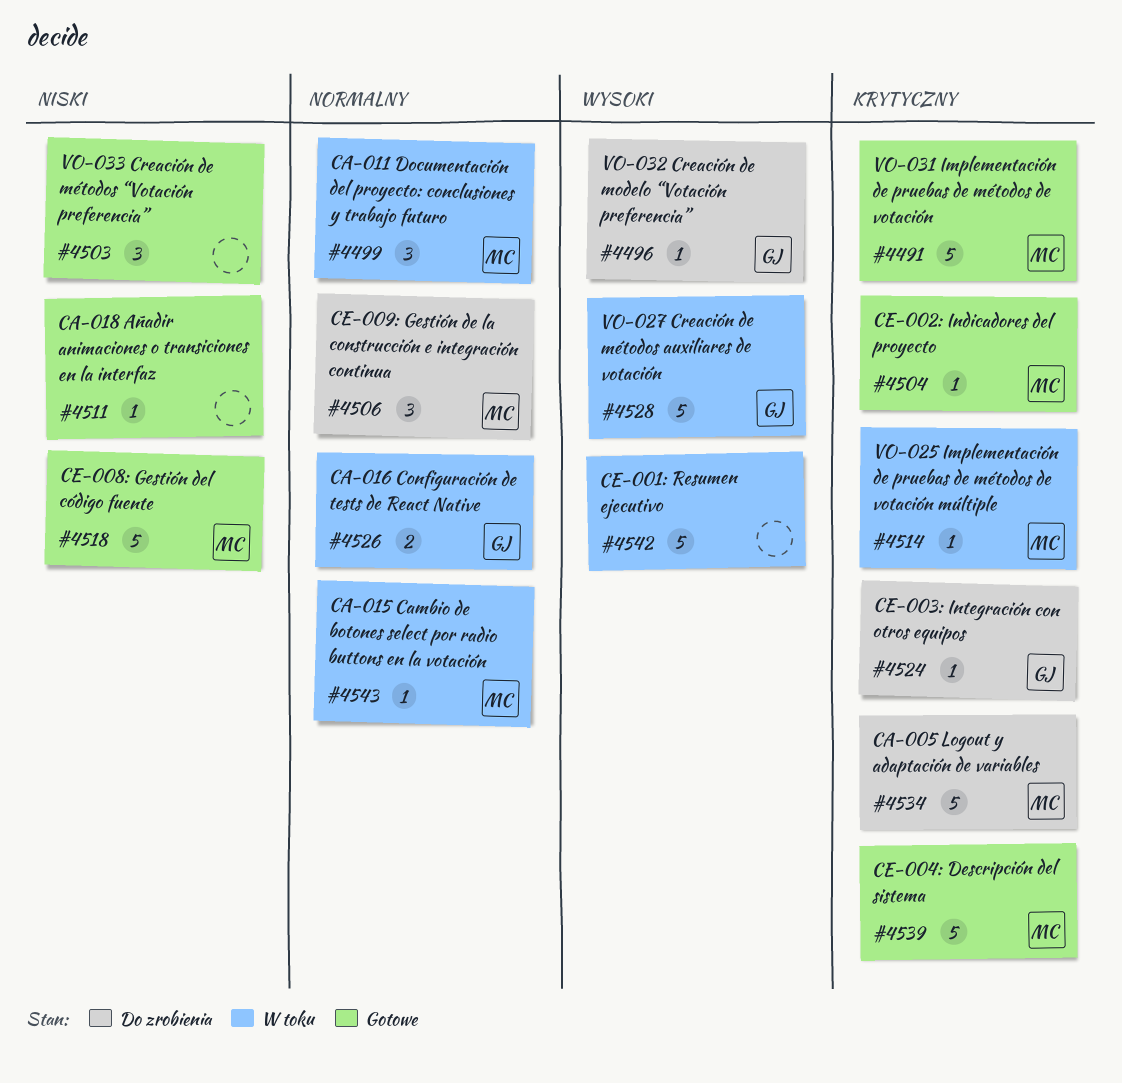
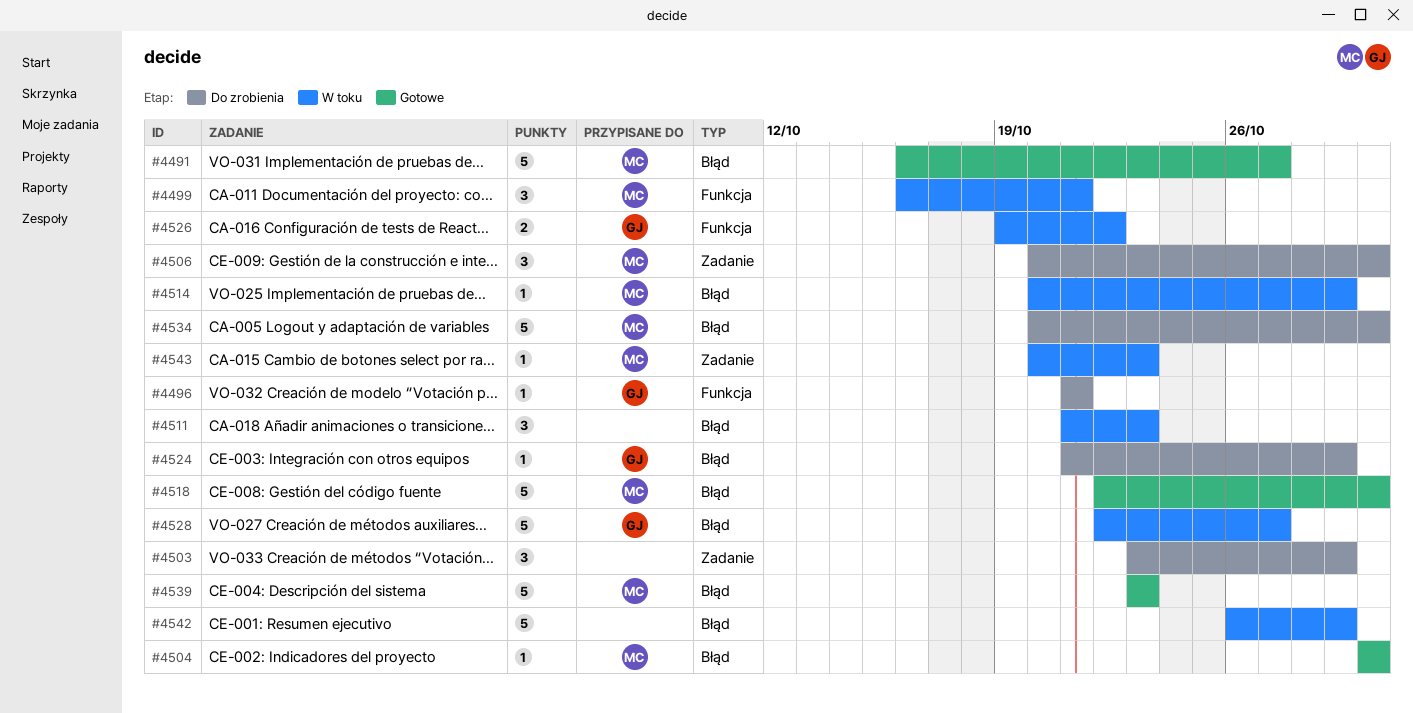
#4503, status: Gotowe -> Do zrobienia
#4511, status: Gotowe -> W toku
#4511, estimate: 1 -> 3

